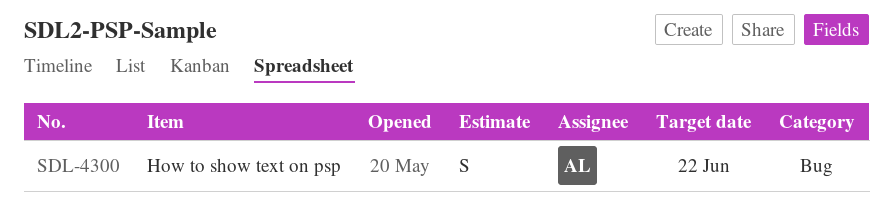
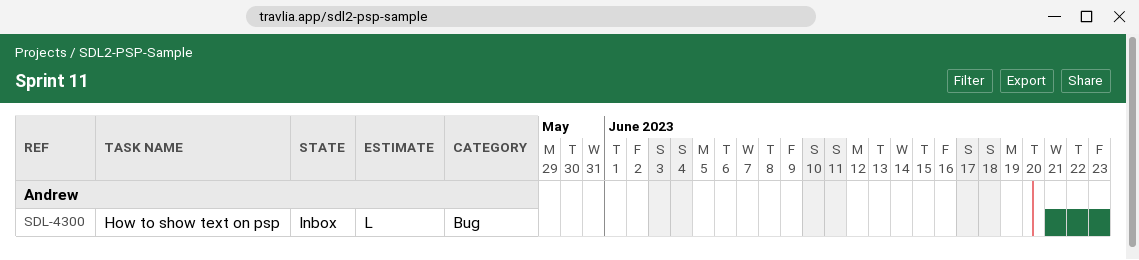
SDL-4300, estimate: S -> L
SDL-4300, due: Jun 22 -> Jun 23

